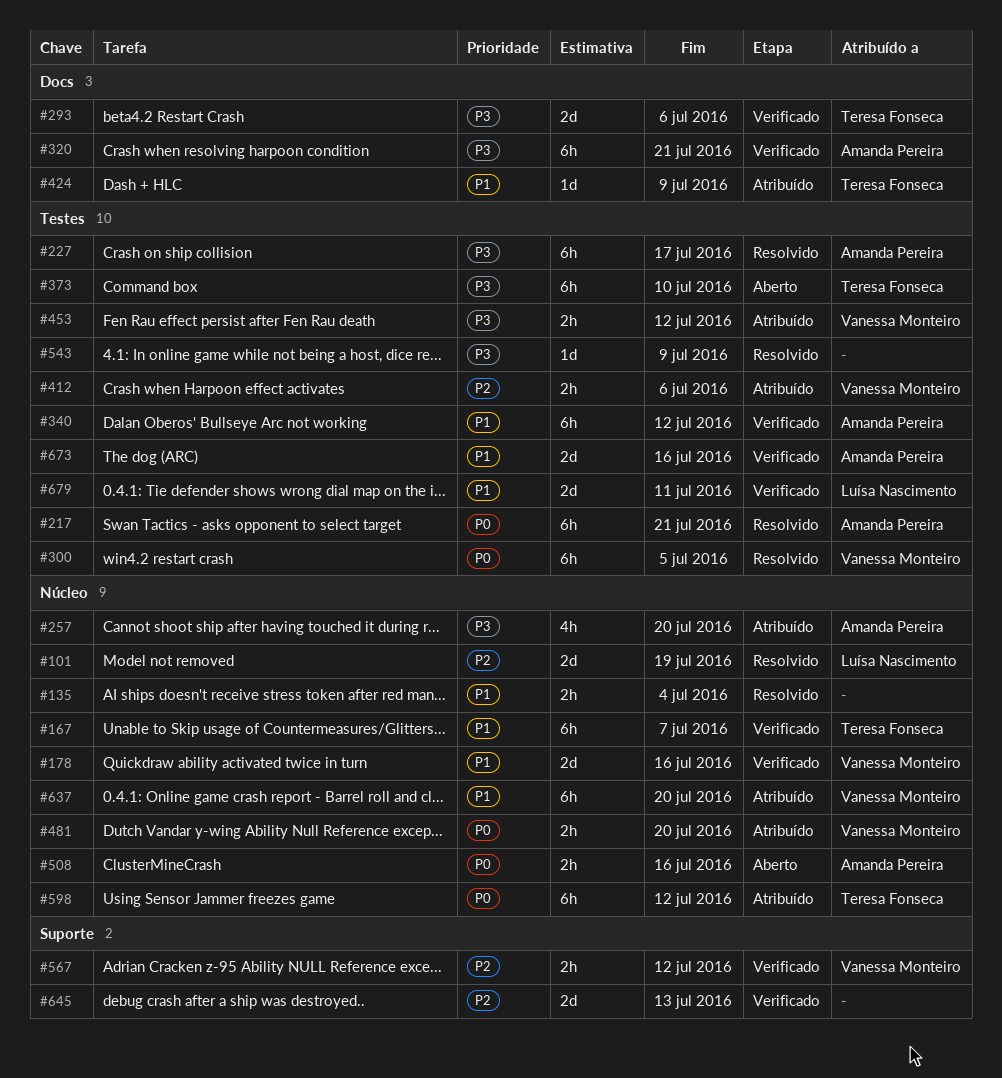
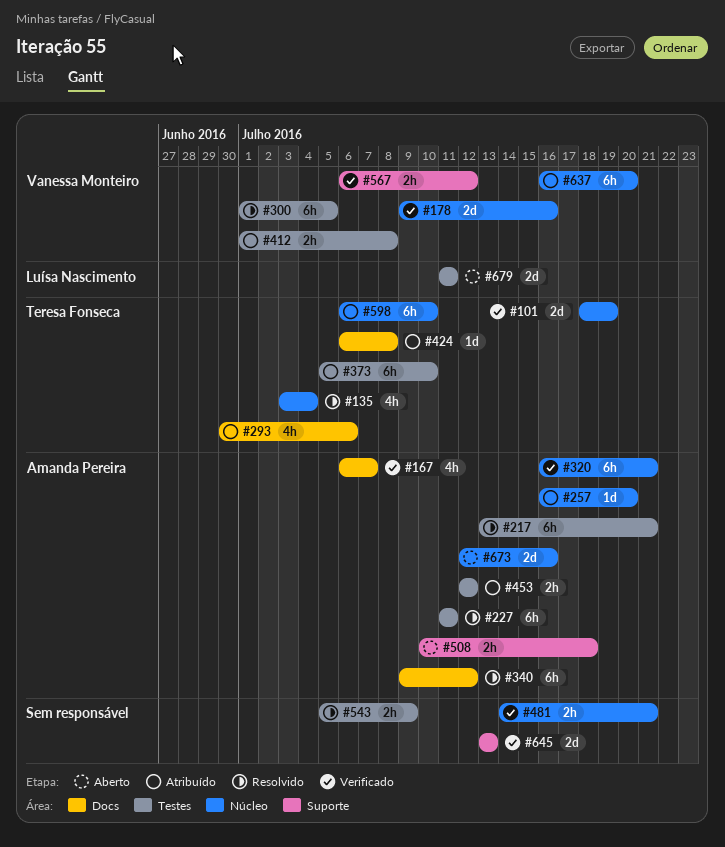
#101, status: Resolvido -> Verificado
#101, owner: Luísa Nascimento -> Teresa Fonseca
#135, owner: none -> Teresa Fonseca
#135, estimate: 2h -> 4h
#167, owner: Teresa Fonseca -> Amanda Pereira
#167, label: Núcleo -> Docs
#167, estimate: 6h -> 4h
#227, due: Jul 17 -> Jul 11
#257, estimate: 4h -> 1d
#293, status: Verificado -> Atribuído
#293, estimate: 2d -> 4h
#320, label: Docs -> Núcleo
#340, status: Verificado -> Resolvido
#340, label: Testes -> Docs
#373, status: Aberto -> Atribuído
#412, due: Jul 6 -> Jul 8
#424, due: Jul 9 -> Jul 8
#453, owner: Vanessa Monteiro -> Amanda Pereira
#481, status: Atribuído -> Verificado
#481, owner: Vanessa Monteiro -> none
#481, due: Jul 20 -> Jul 21
#508, label: Núcleo -> Suporte
#508, due: Jul 16 -> Jul 18
#543, estimate: 1d -> 2h
#598, due: Jul 12 -> Jul 10
#673, status: Verificado -> Aberto
#673, label: Testes -> Núcleo
#679, status: Verificado -> Aberto

